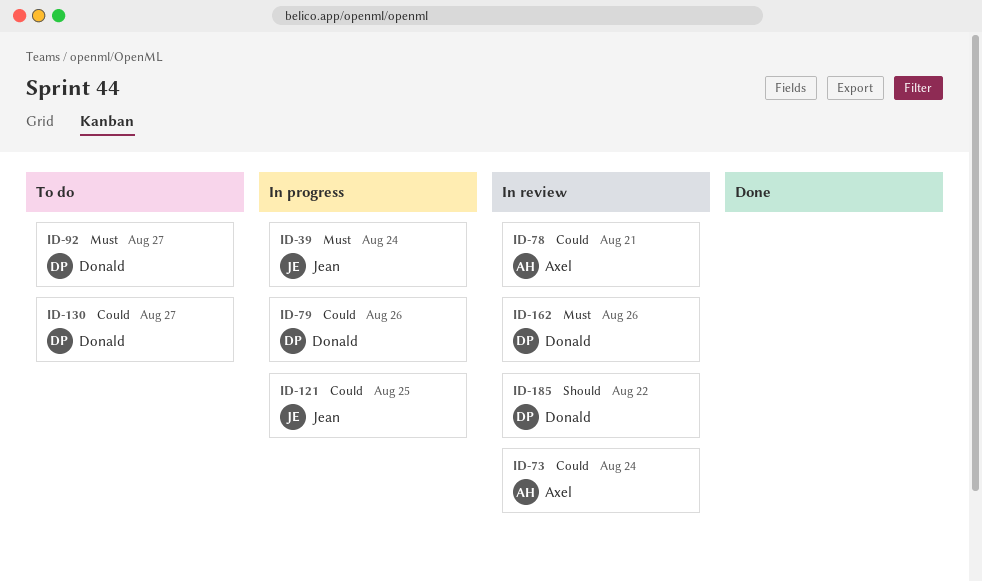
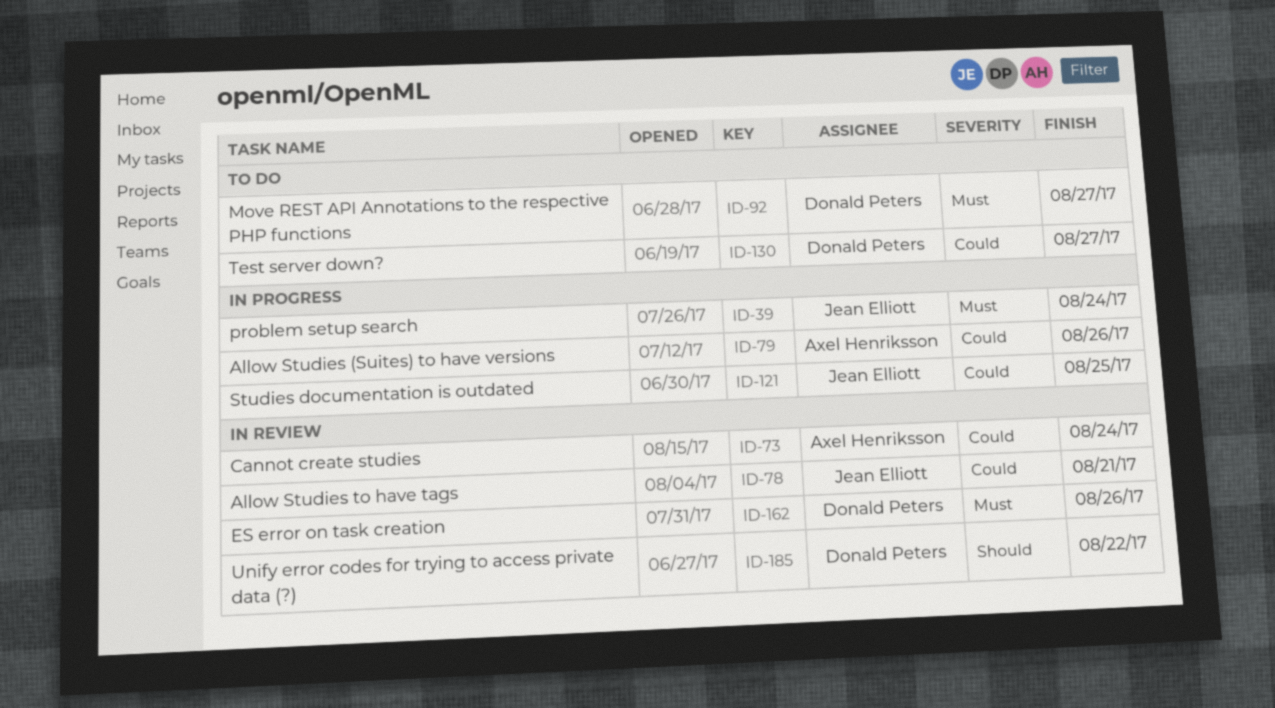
ID-78, owner: Axel Henriksson -> Jean Elliott
ID-79, owner: Donald Peters -> Axel Henriksson

